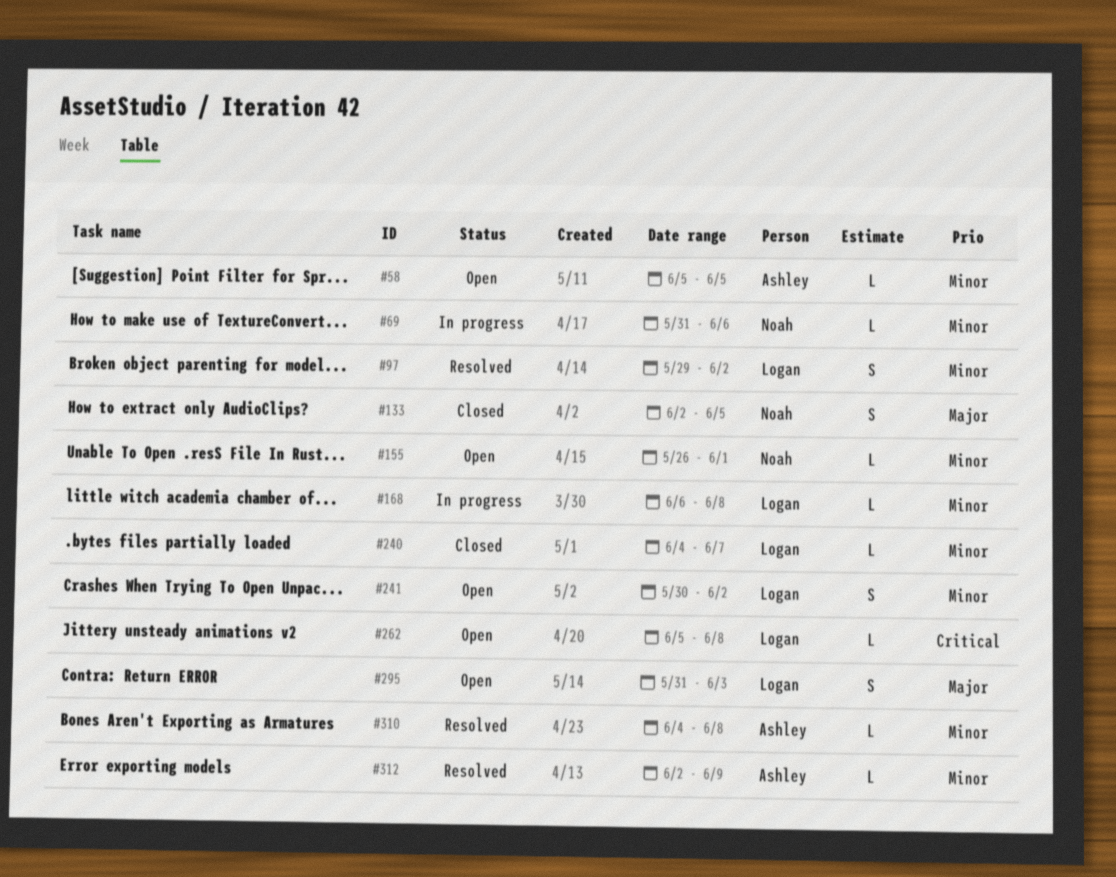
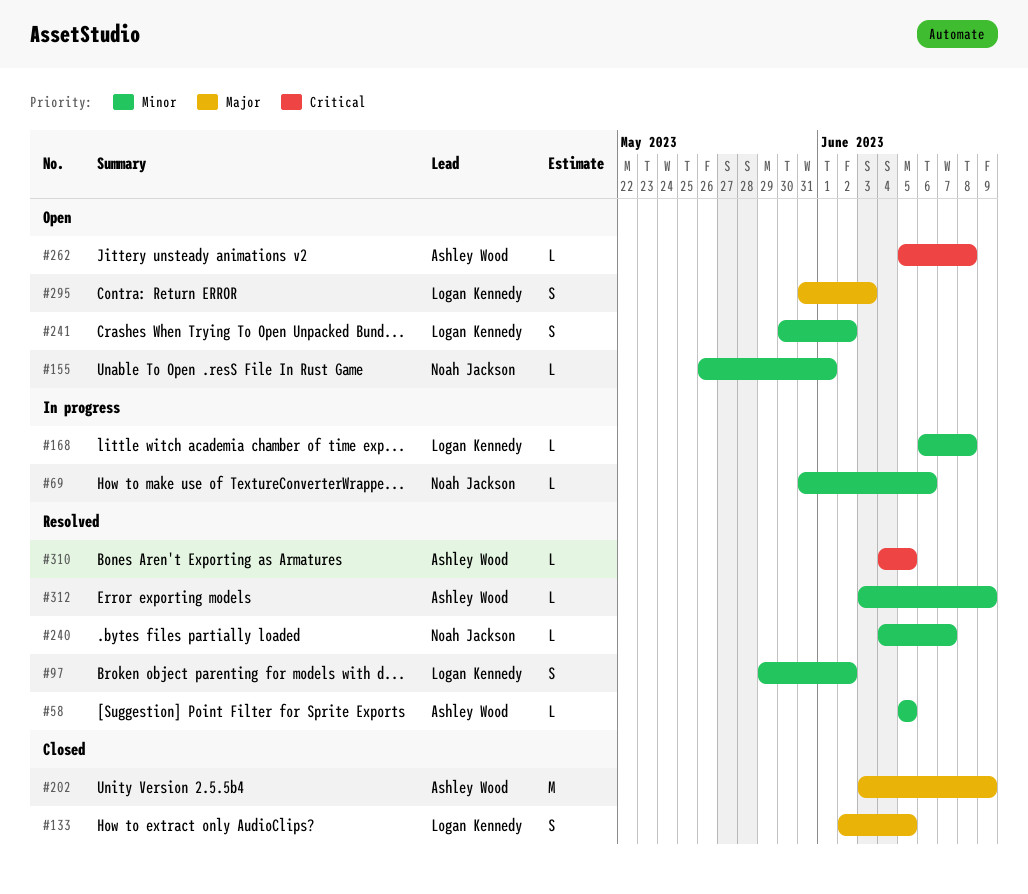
#58, status: Open -> Resolved
#133, owner: Noah Jackson -> Logan Kennedy
#202: none -> present
#240, status: Closed -> Resolved
#240, owner: Logan Kennedy -> Noah Jackson
#262, owner: Logan Kennedy -> Ashley Wood
#310, priority: Minor -> Critical
#310, due: Jun 8 -> Jun 5
#312, start: Jun 2 -> Jun 3

